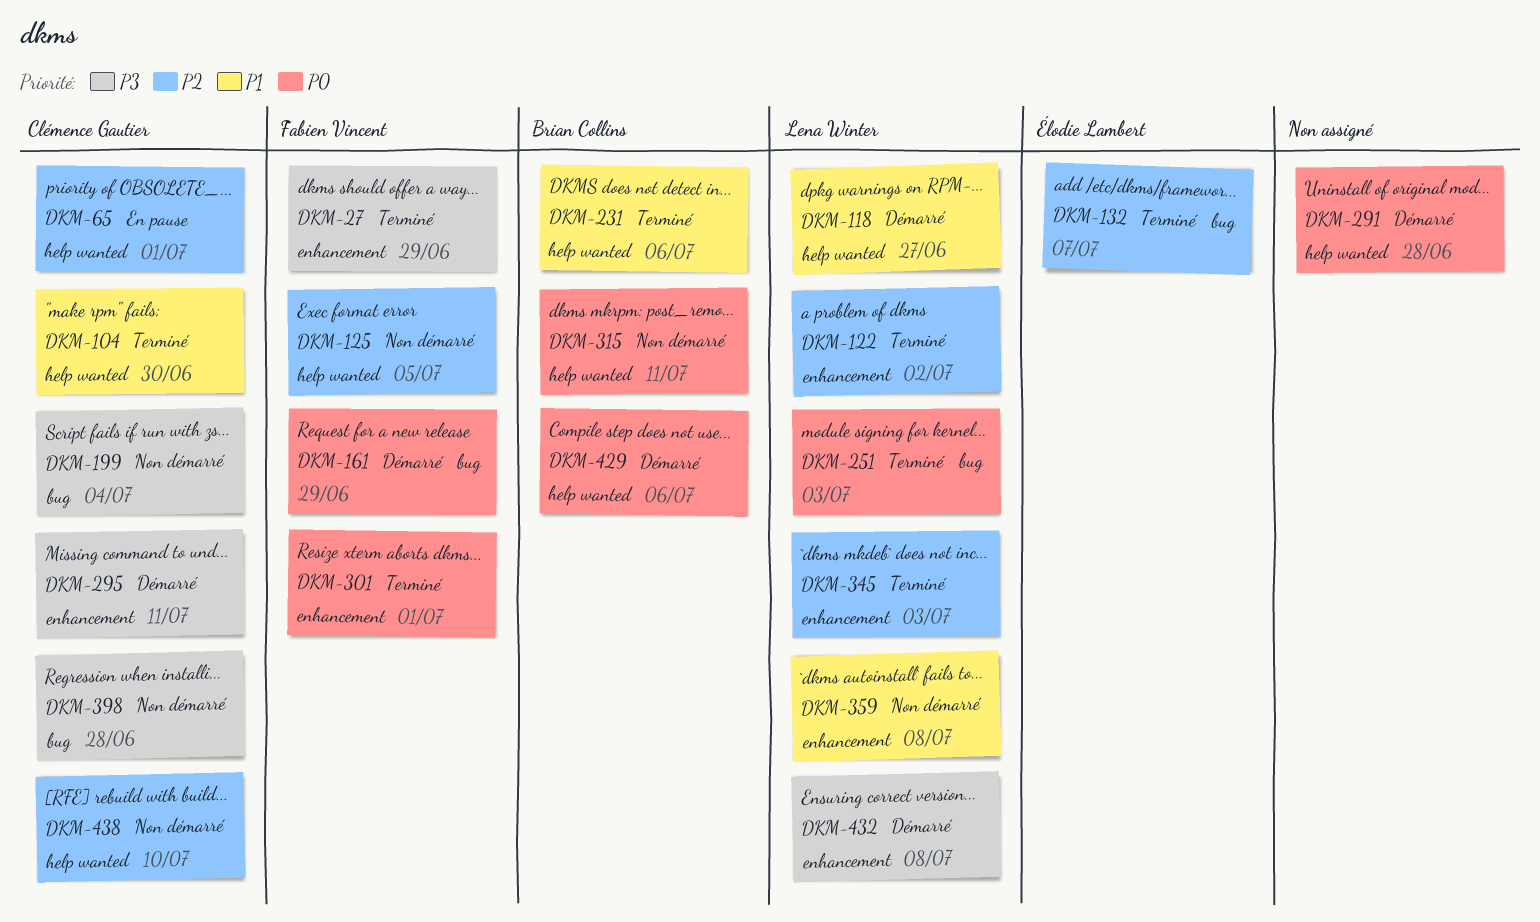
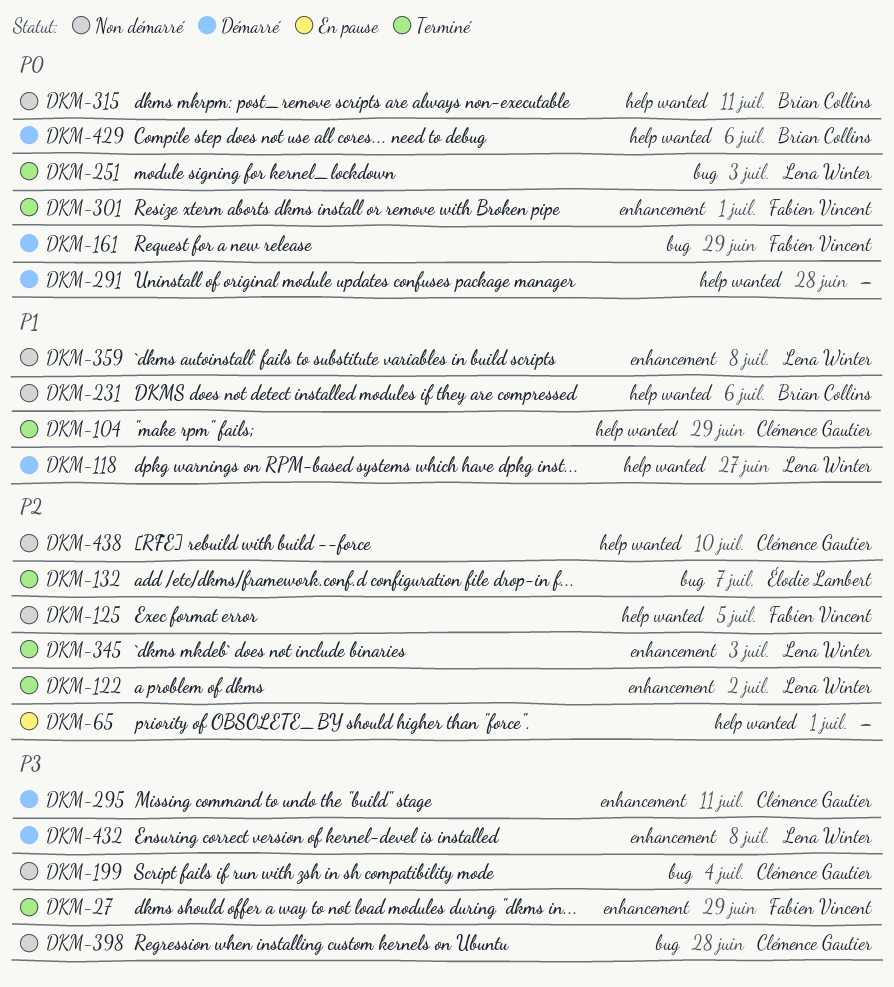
DKM-65, owner: Clémence Gautier -> none
DKM-104, due: Jun 30 -> Jun 29
DKM-231, status: Terminé -> Non démarré

